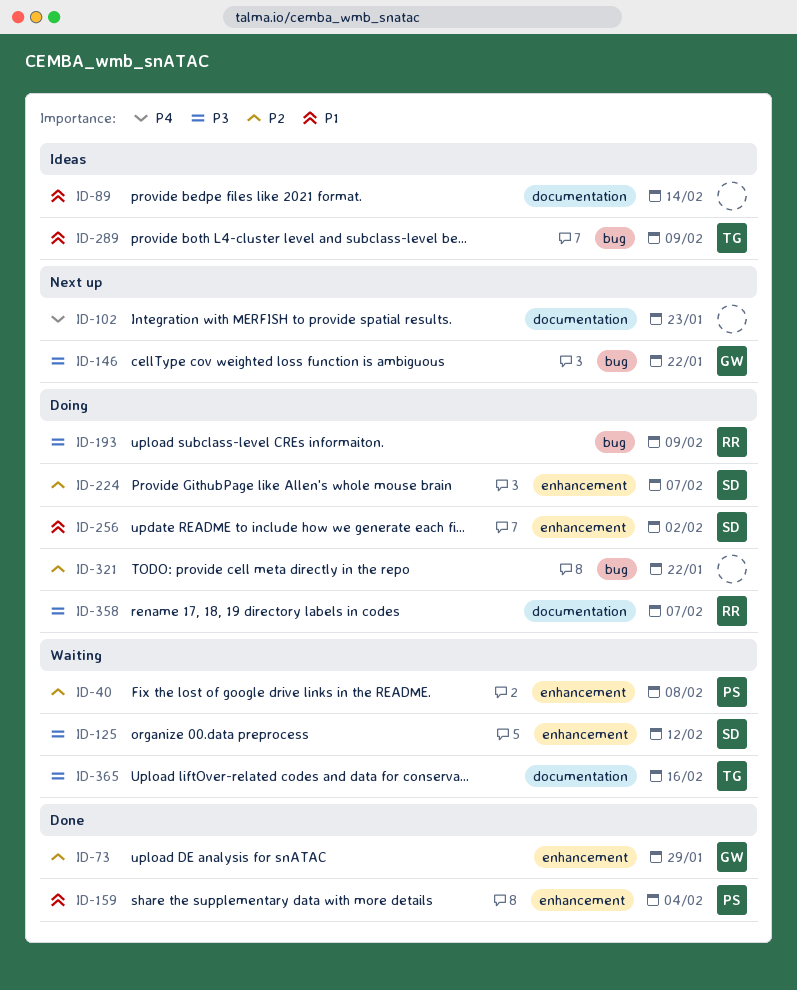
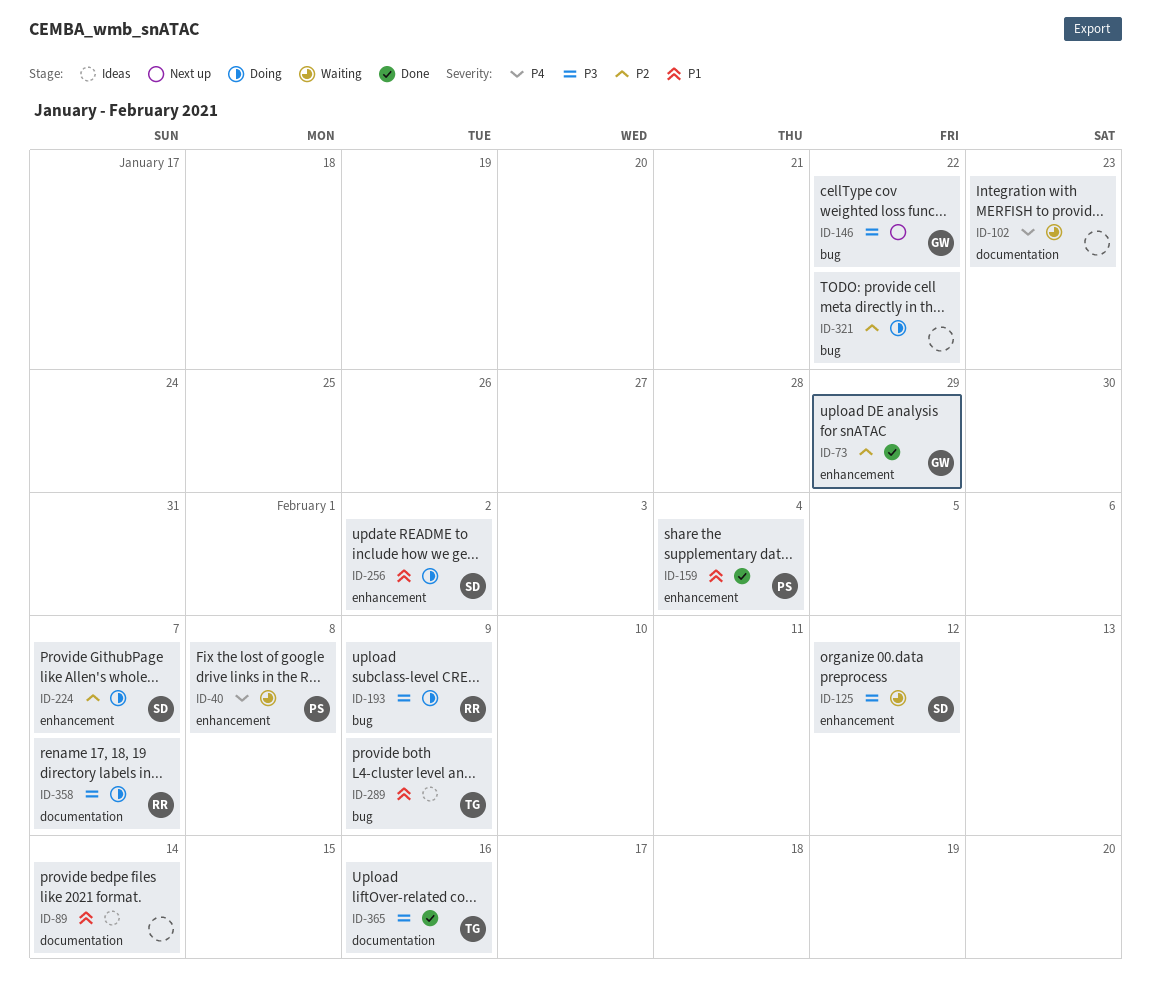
ID-40, priority: P2 -> P4
ID-102, status: Next up -> Waiting
ID-365, status: Waiting -> Done

